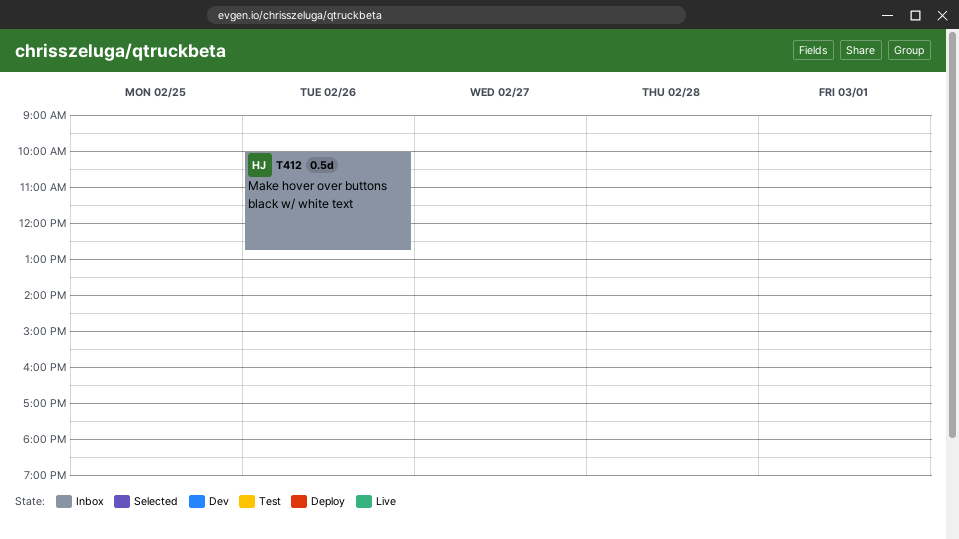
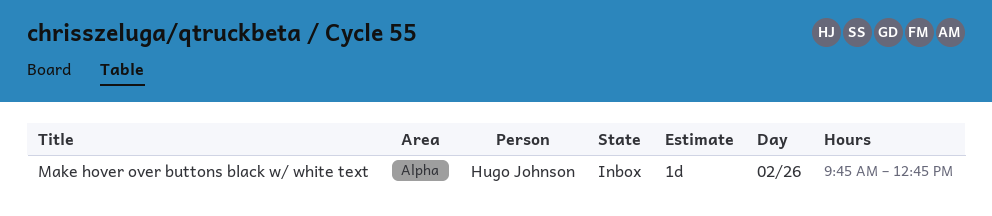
Make hover over buttons black w/ white text, estimate: 0.5d -> 1d
Make hover over buttons black w/ white text, begins: 10:00 -> 09:45

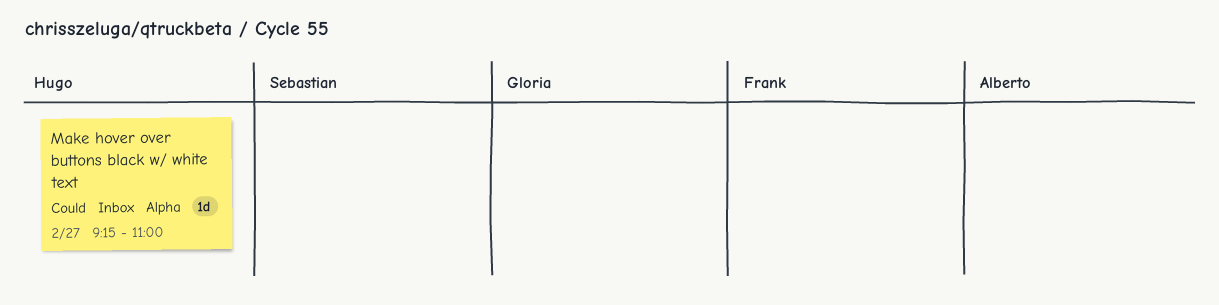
Make hover over buttons black w/ white text, day: Feb 26 -> Feb 27
Make hover over buttons black w/ white text, begins: 09:45 -> 09:15
Make hover over buttons black w/ white text, ends: 12:45 -> 11:00

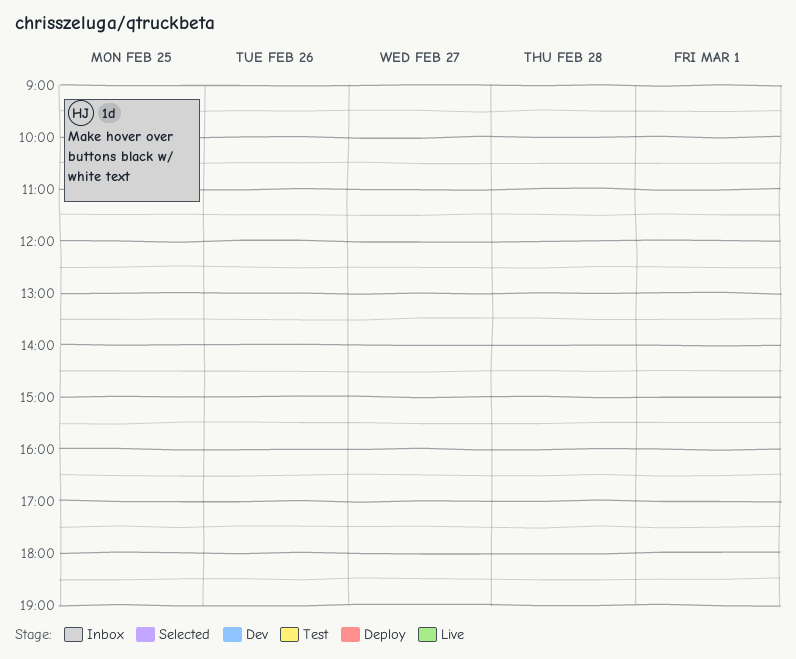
Make hover over buttons black w/ white text, day: Feb 27 -> Feb 25
Make hover over buttons black w/ white text, ends: 11:00 -> 11:15

